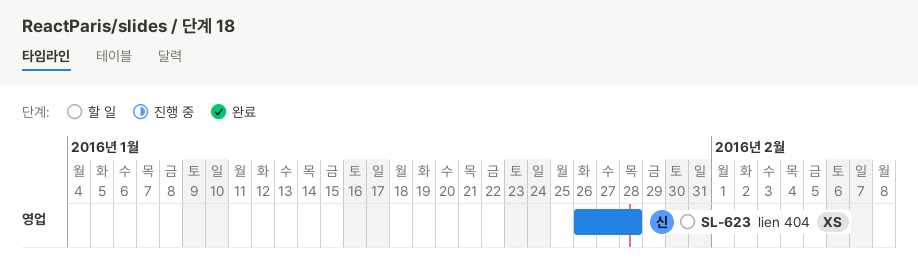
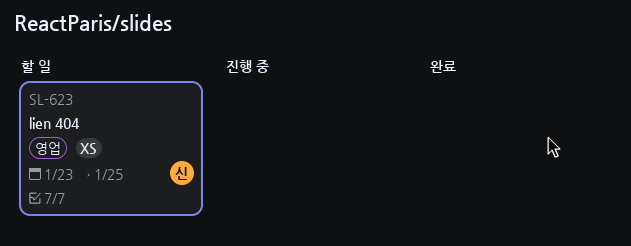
SL-623, start: Jan 26 -> Jan 23
SL-623, due: Jan 28 -> Jan 25

